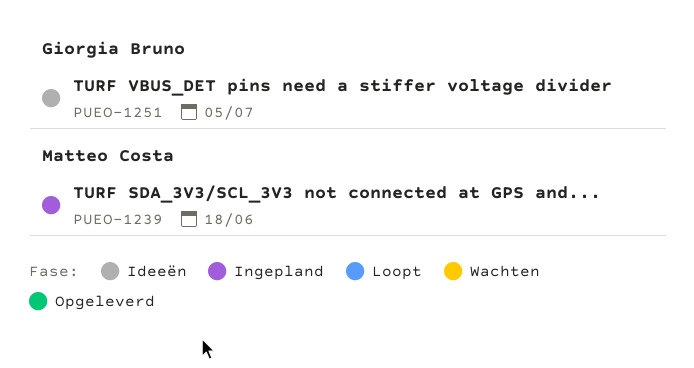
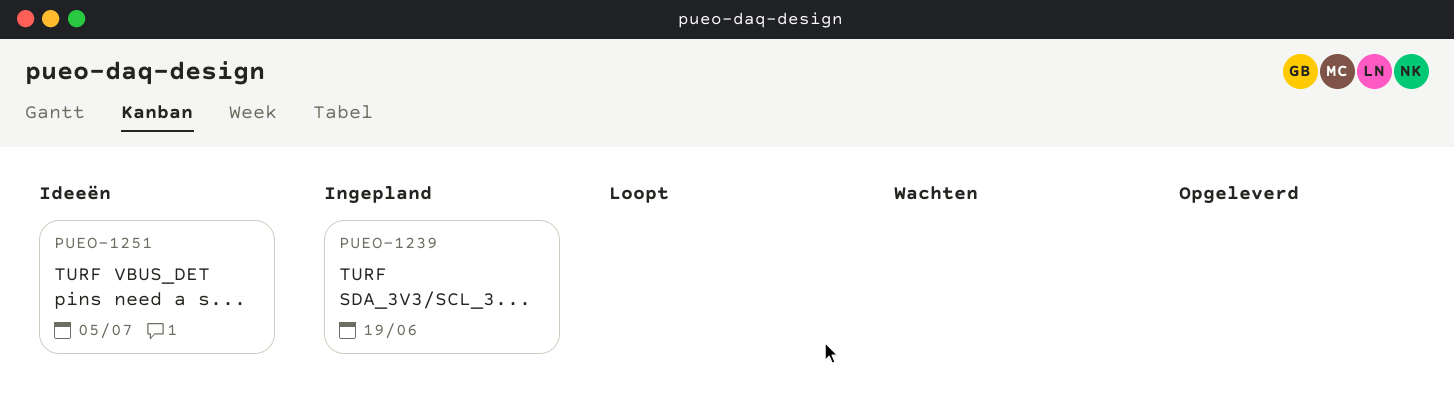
PUEO-1239, due: Jun 18 -> Jun 19

